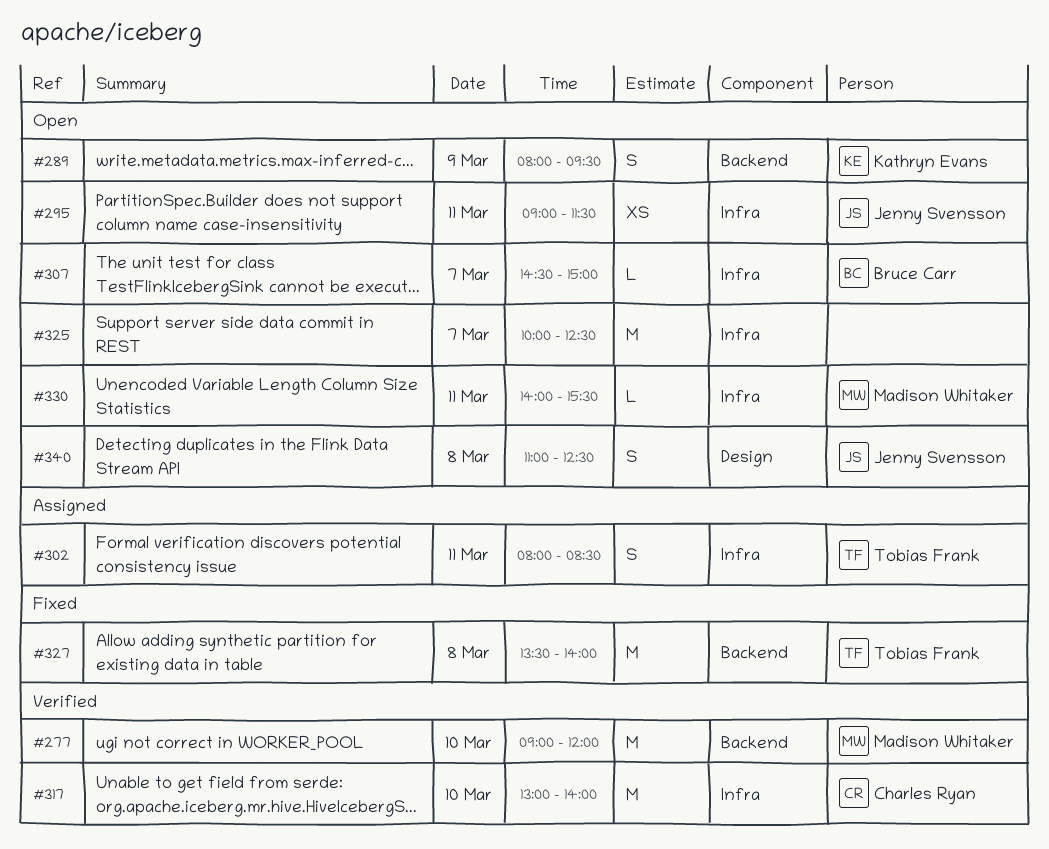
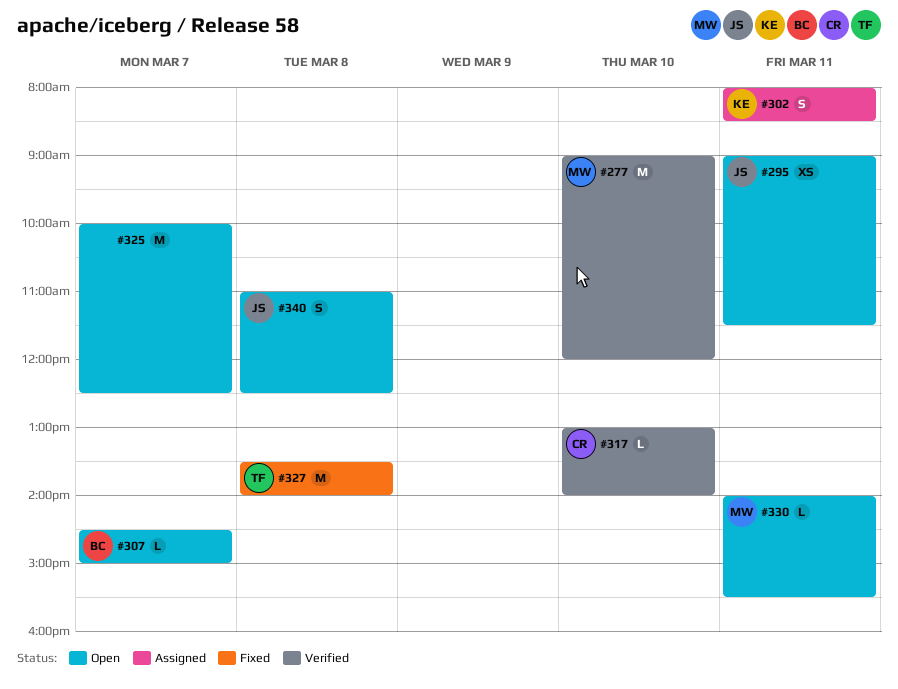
#289: present -> none
#302, owner: Tobias Frank -> Kathryn Evans
#317, estimate: M -> L

